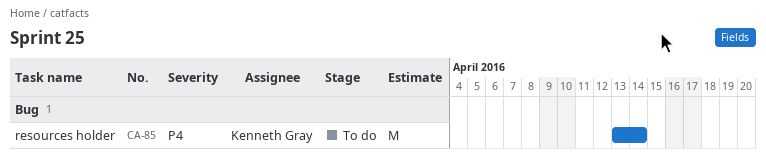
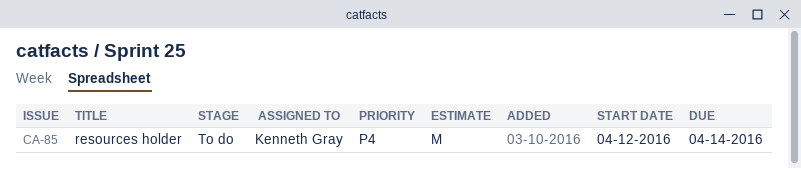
CA-85, start: Apr 13 -> Apr 12

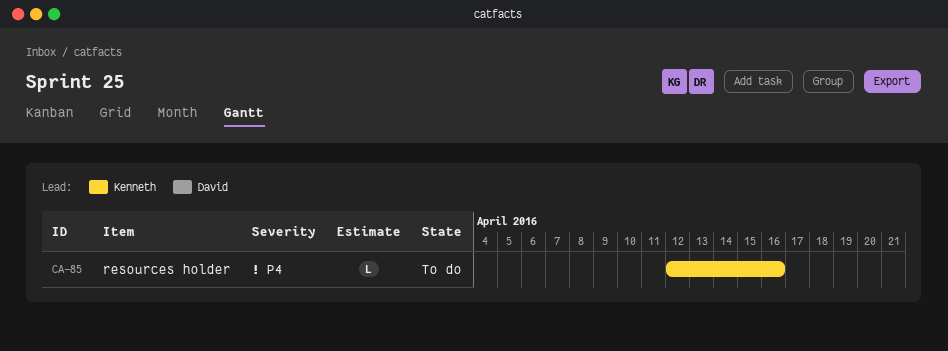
CA-85, estimate: M -> L
CA-85, due: Apr 14 -> Apr 16

